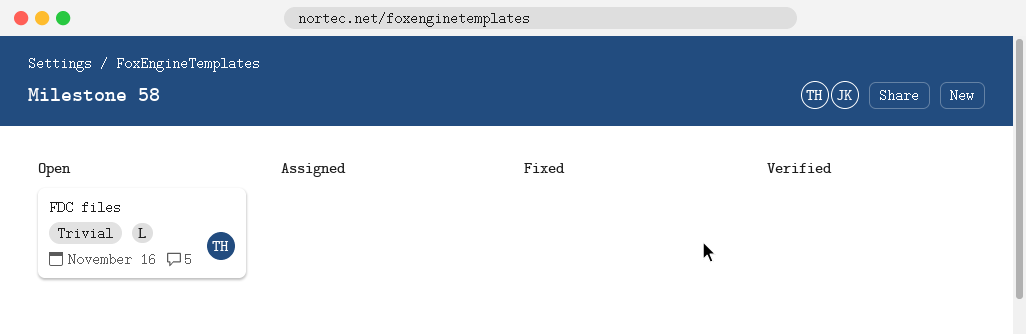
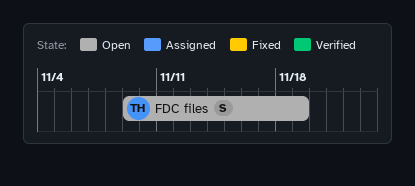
FDC files, estimate: L -> S
FDC files, due: Nov 16 -> Nov 19

